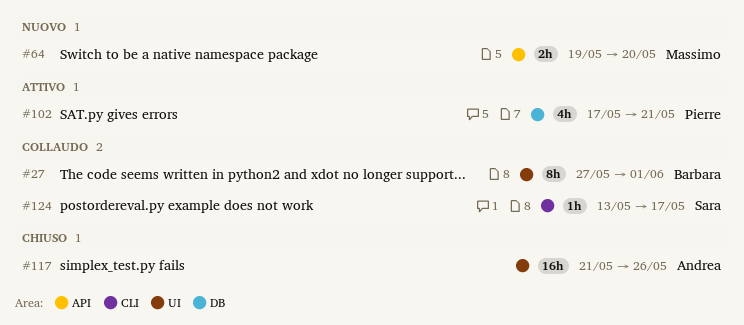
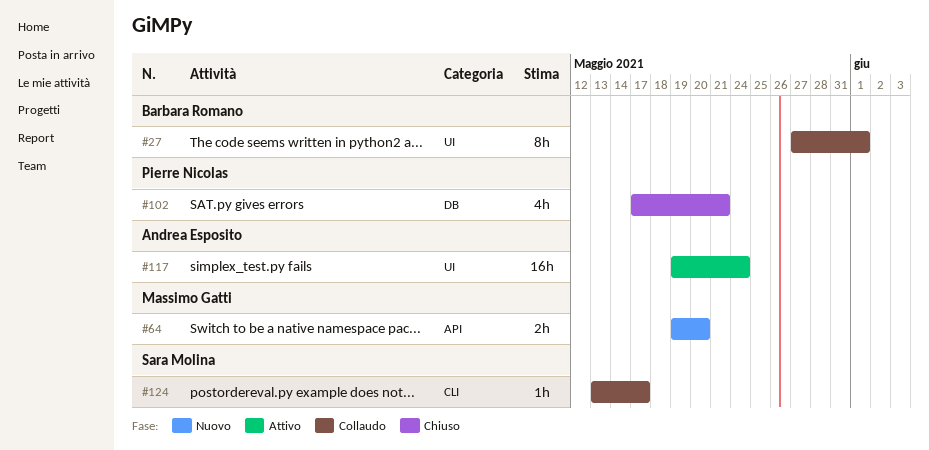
#102, status: Attivo -> Chiuso
#117, status: Chiuso -> Attivo
#117, start: May 21 -> May 19
#117, due: May 26 -> May 24

